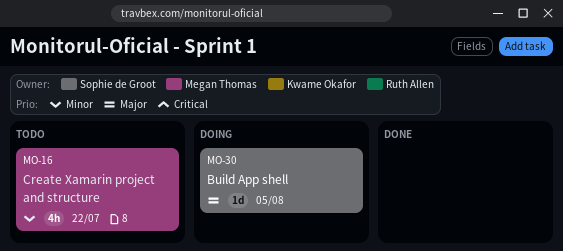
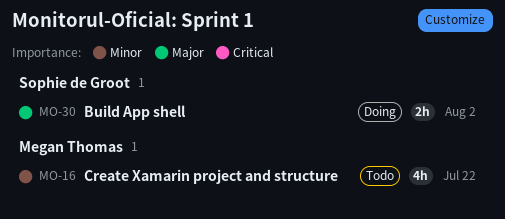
MO-30, estimate: 1d -> 2h
MO-30, due: Aug 5 -> Aug 2

